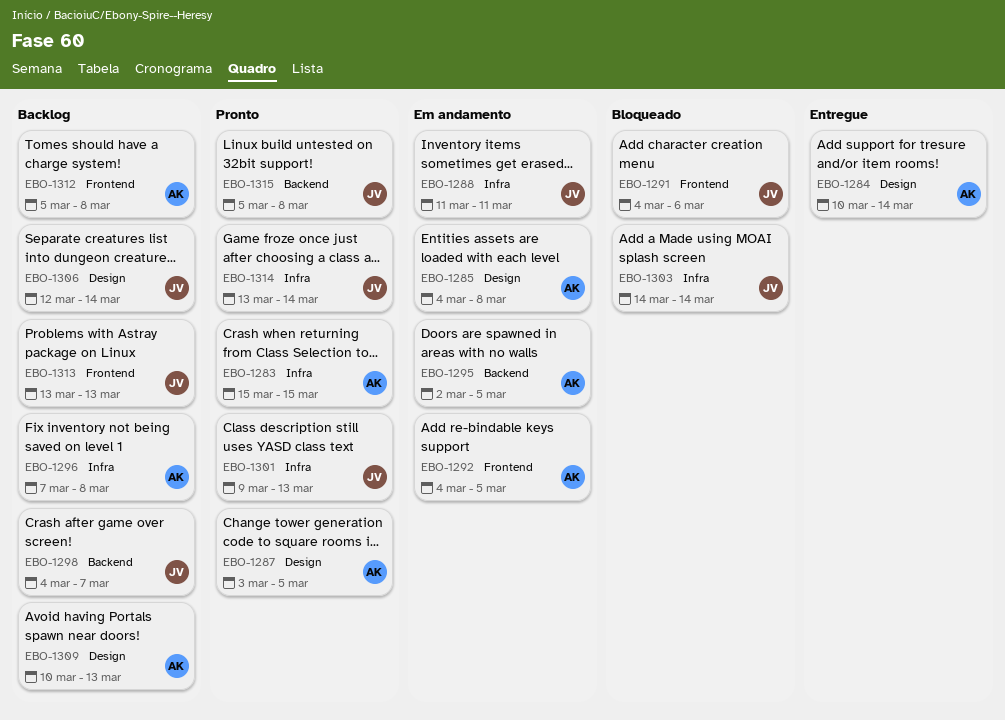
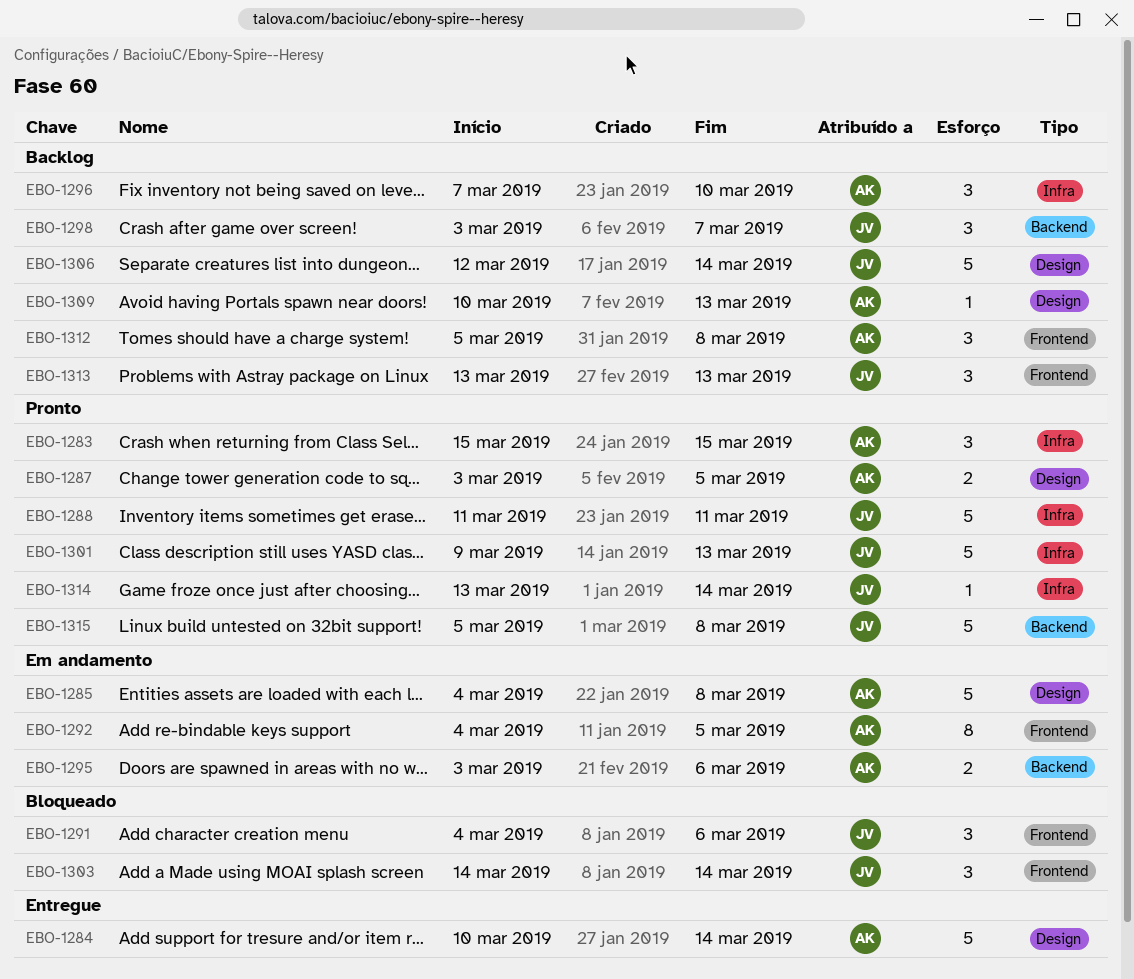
EBO-1288, status: Em andamento -> Pronto
EBO-1295, start: Mar 2 -> Mar 3
EBO-1295, due: Mar 5 -> Mar 6
EBO-1296, due: Mar 8 -> Mar 10
EBO-1298, start: Mar 4 -> Mar 3
EBO-1303, label: Infra -> Frontend

